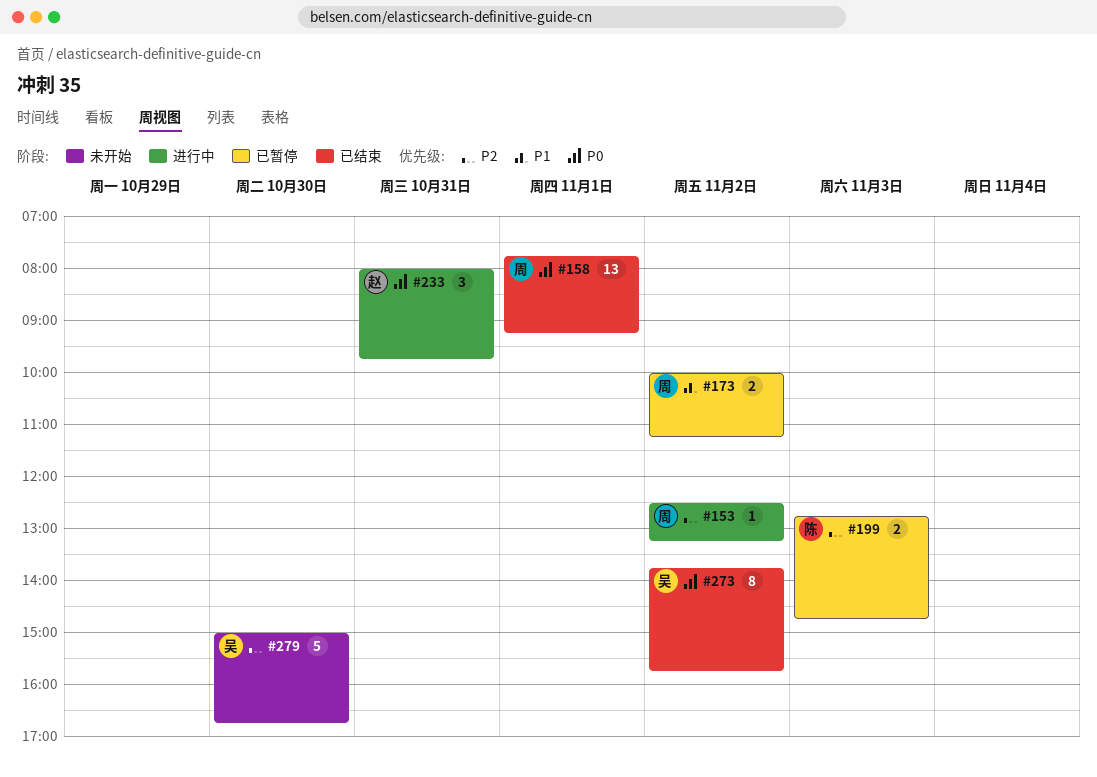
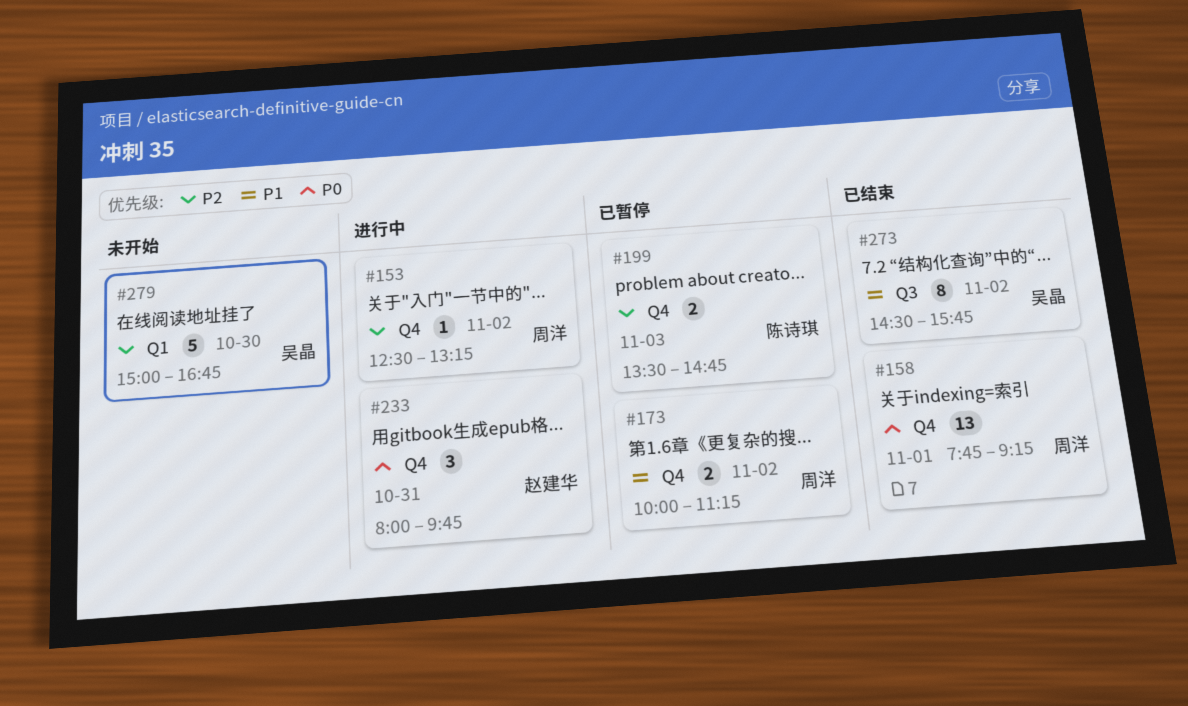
#199, begins: 12:45 -> 13:30
#273, priority: P0 -> P1
#273, begins: 13:45 -> 14:30

